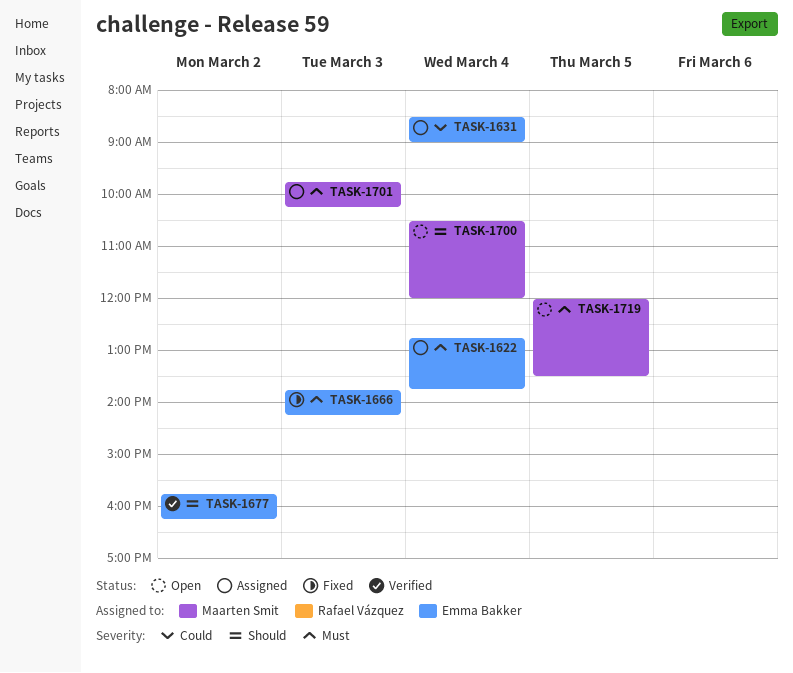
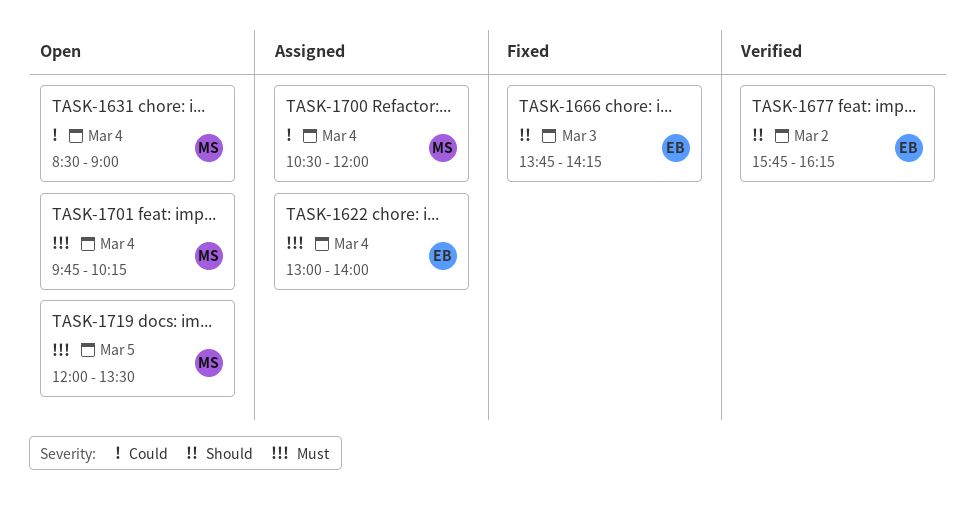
TASK-1622, begins: 12:45 -> 13:00
TASK-1622, ends: 13:45 -> 14:00
TASK-1631, status: Assigned -> Open
TASK-1631, owner: Emma Bakker -> Maarten Smit
TASK-1666, priority: Must -> Should
TASK-1700, status: Open -> Assigned
TASK-1700, priority: Should -> Could
TASK-1701, status: Assigned -> Open
TASK-1701, day: Mar 3 -> Mar 4

